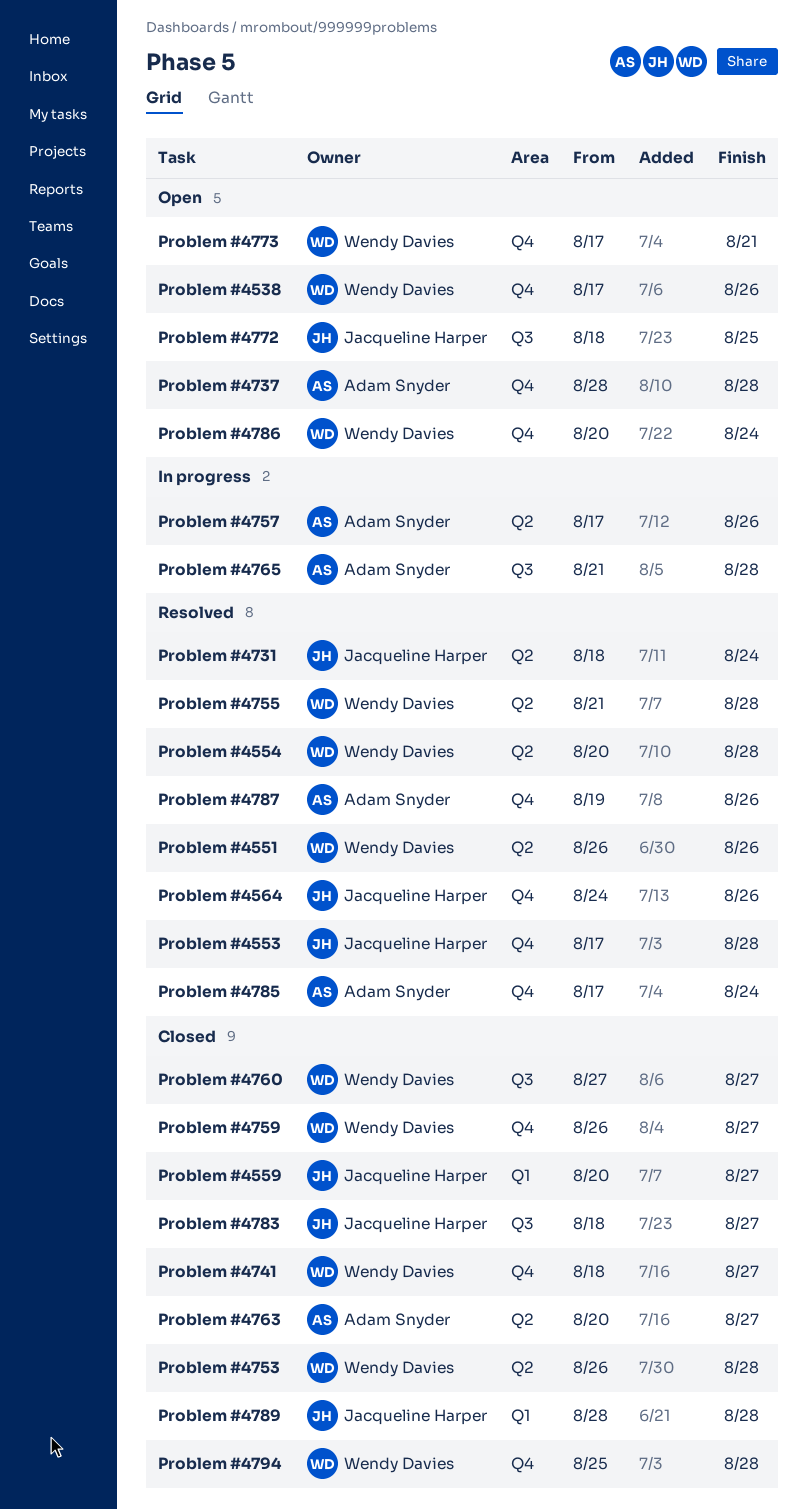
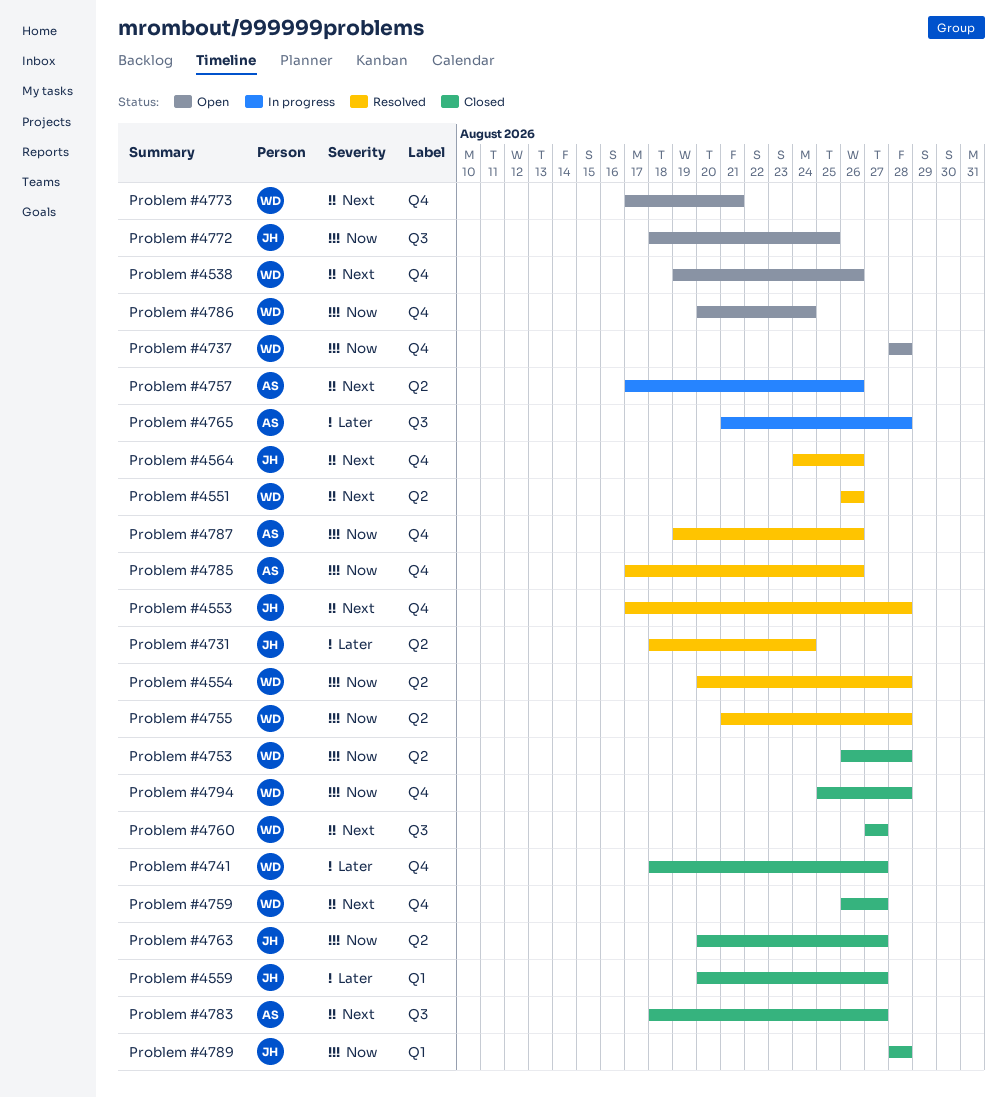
Problem #4538, start: Aug 17 -> Aug 19
Problem #4737, owner: Adam Snyder -> Wendy Davies
Problem #4763, owner: Adam Snyder -> Jacqueline Harper
Problem #4783, owner: Jacqueline Harper -> Adam Snyder
Problem #4785, due: Aug 24 -> Aug 26

